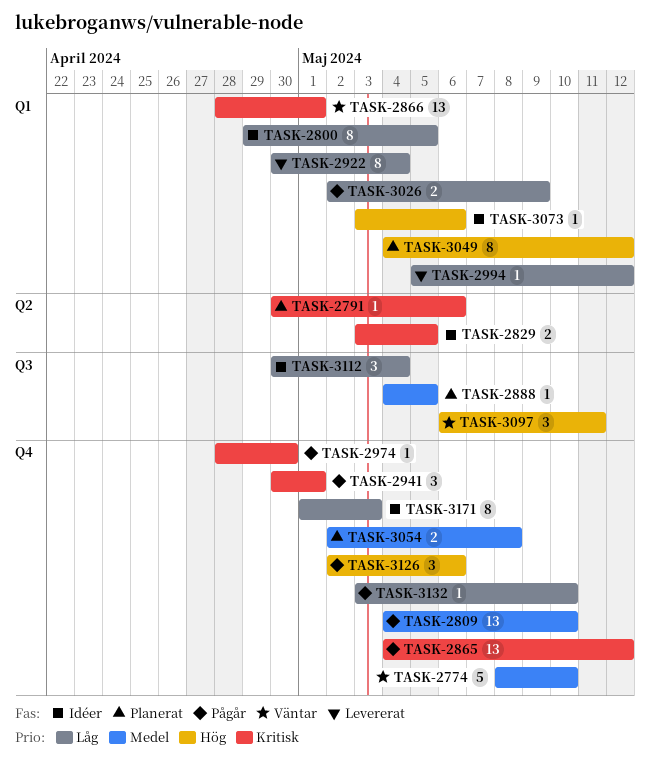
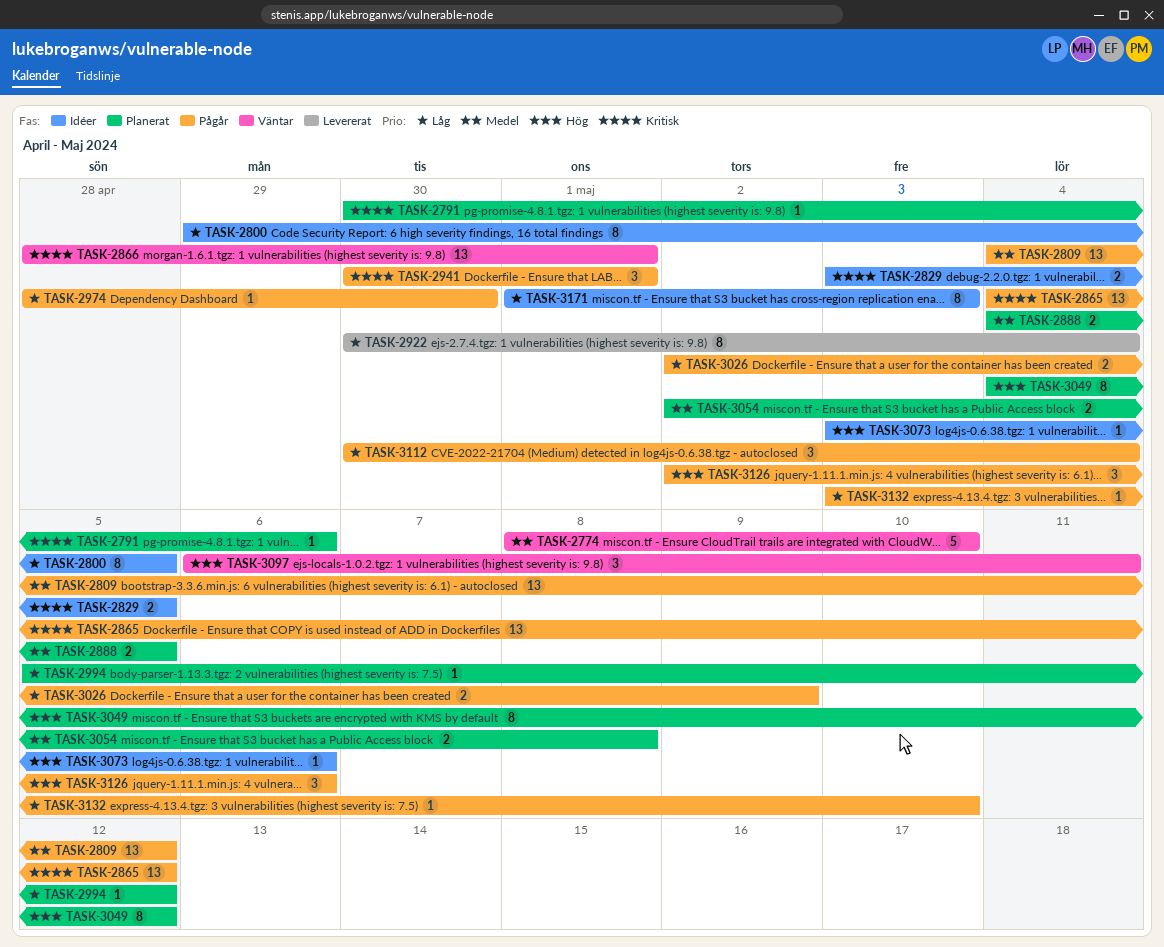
TASK-2809, due: May 10 -> May 12
TASK-2888, estimate: 1 -> 2
TASK-2974, priority: Kritisk -> Låg
TASK-2994, status: Levererat -> Planerat
TASK-3112, status: Idéer -> Pågår

